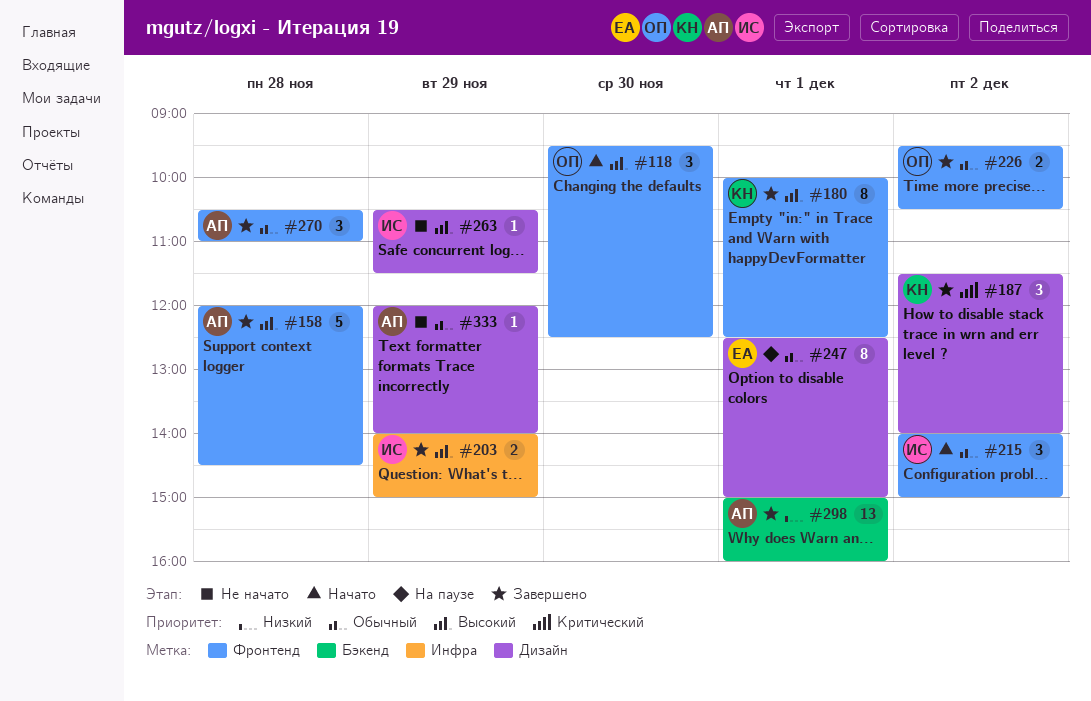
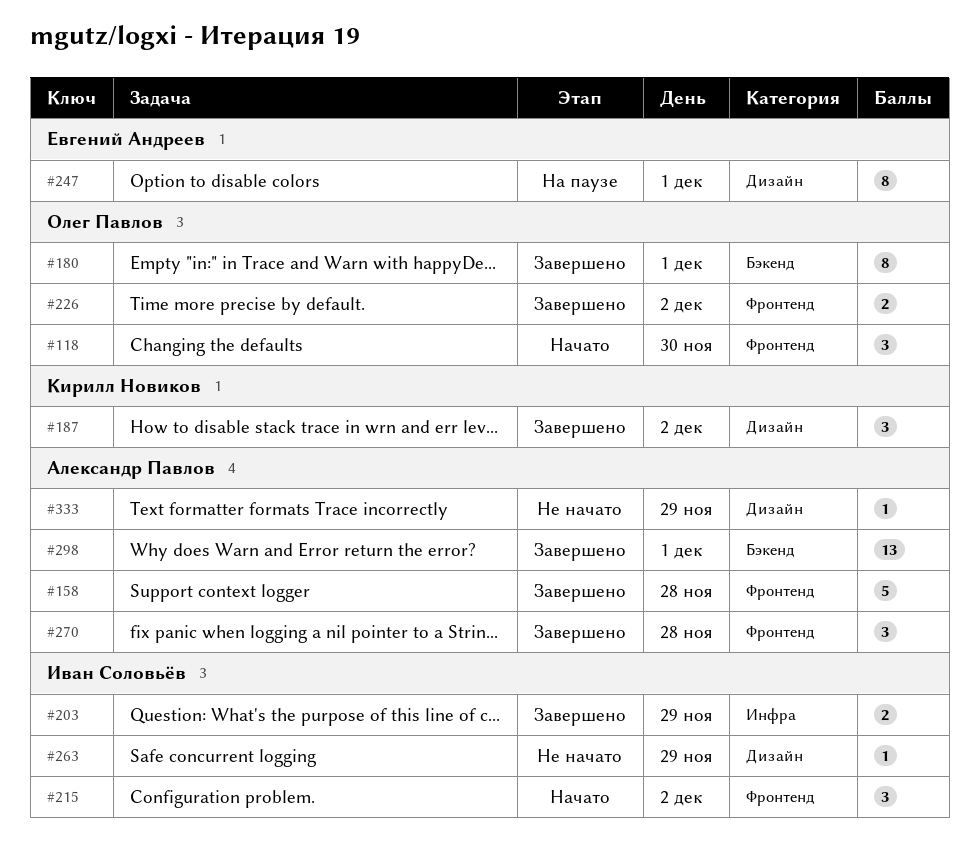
#180, owner: Кирилл Новиков -> Олег Павлов
#180, label: Фронтенд -> Бэкенд

